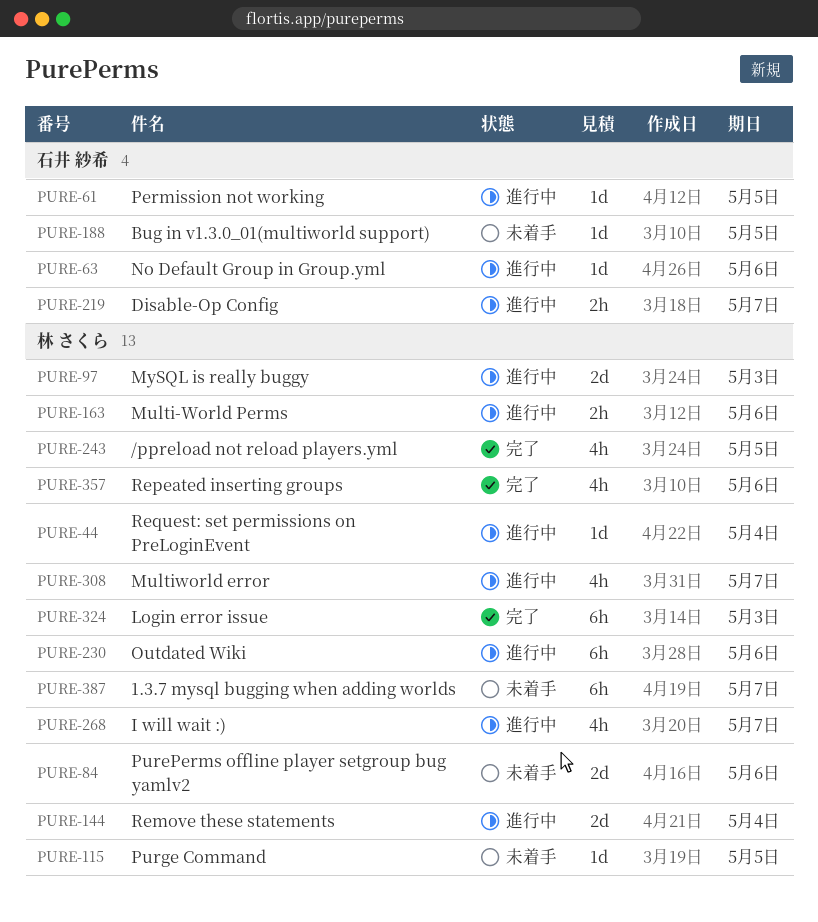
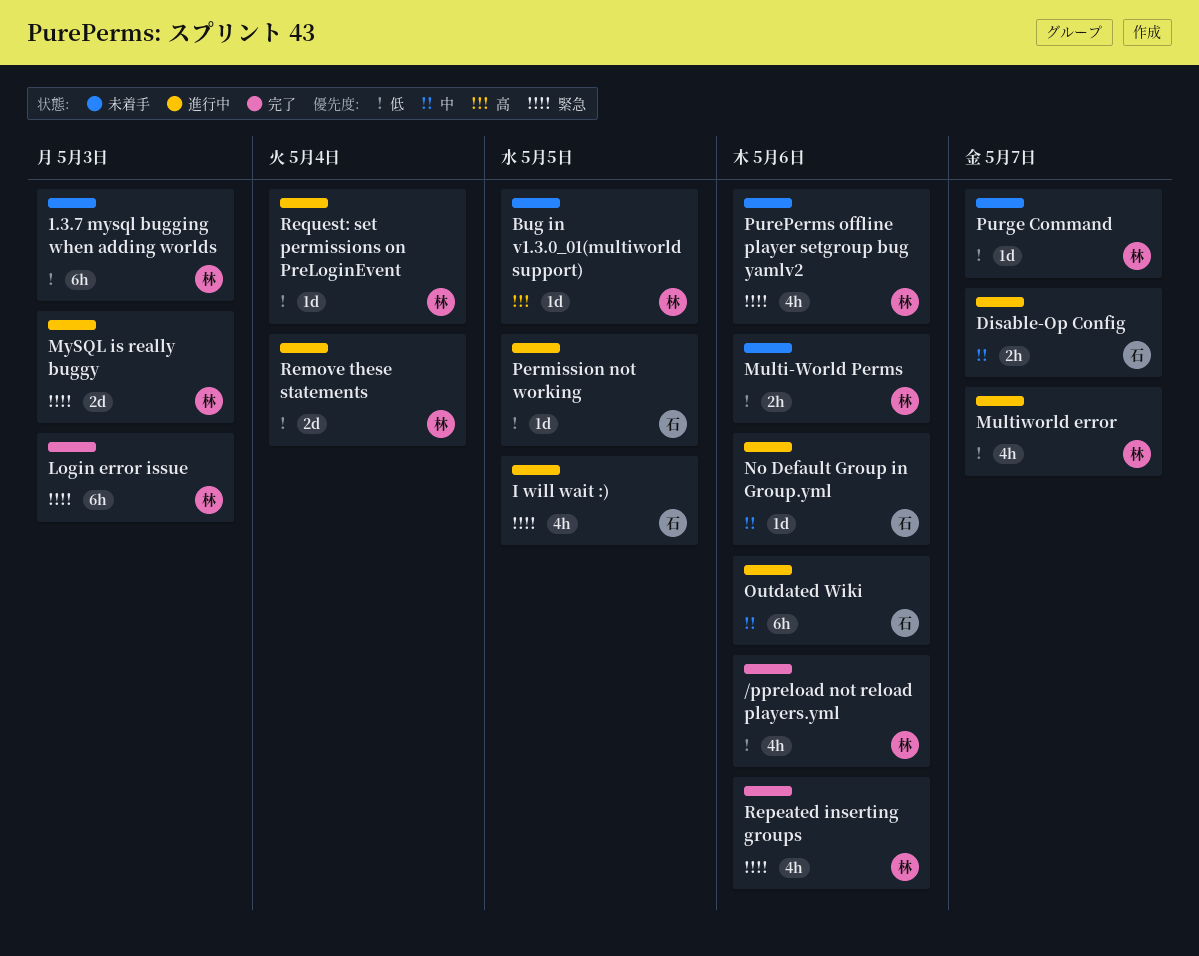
/ppreload not reload players.yml, due: May 5 -> May 6
1.3.7 mysql bugging when adding worlds, due: May 7 -> May 3
Bug in v1.3.0_01(multiworld support), owner: 石井 紗希 -> 林 さくら
I will wait :), owner: 林 さくら -> 石井 紗希
I will wait :), due: May 7 -> May 5
Multi-World Perms, status: 進行中 -> 未着手
Outdated Wiki, owner: 林 さくら -> 石井 紗希
PurePerms offline player setgroup bug yamlv2, estimate: 2d -> 4h
Purge Command, due: May 5 -> May 7

